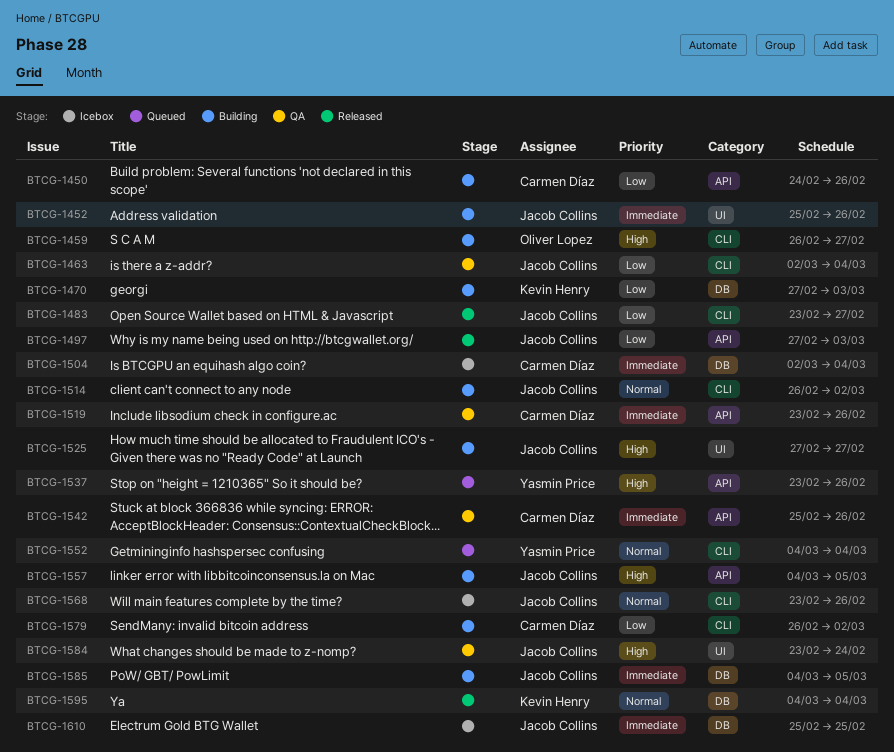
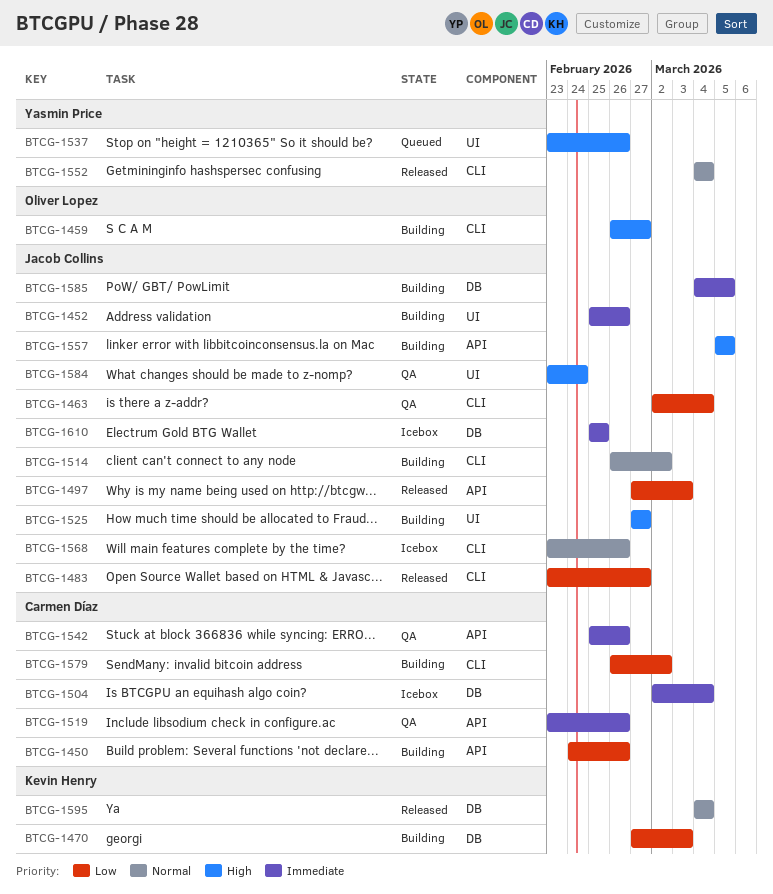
BTCG-1537, label: API -> UI
BTCG-1552, status: Queued -> Released
BTCG-1557, start: Mar 4 -> Mar 5

